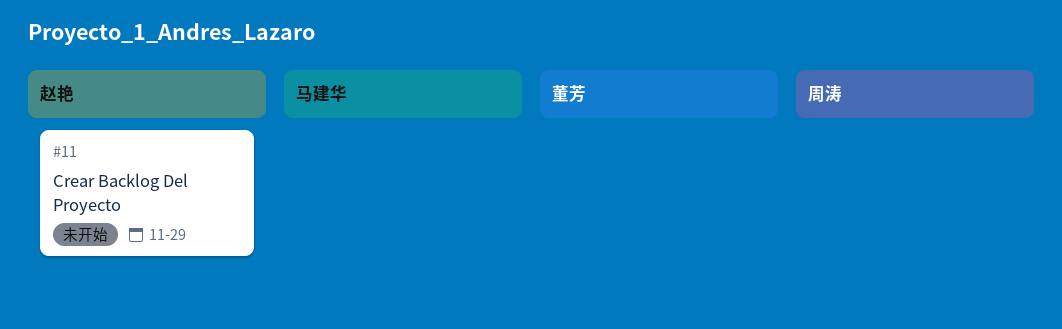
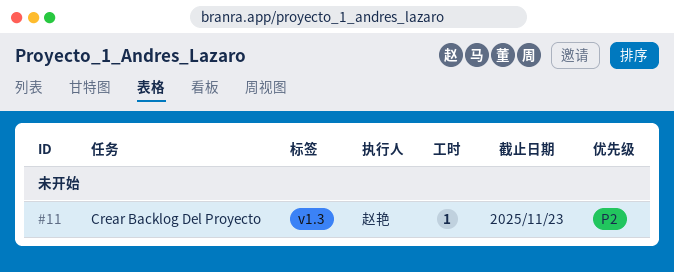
#11, due: Nov 29 -> Nov 23

